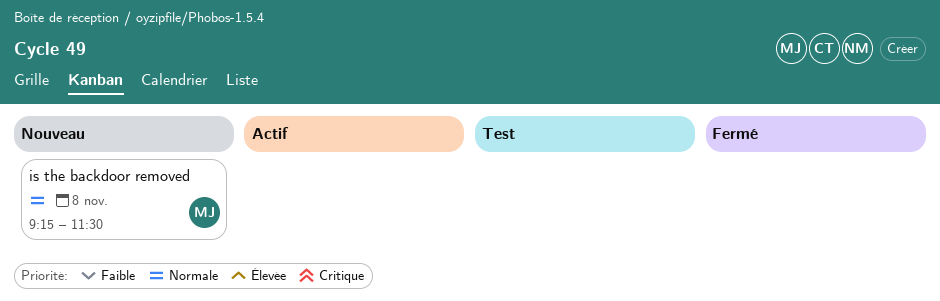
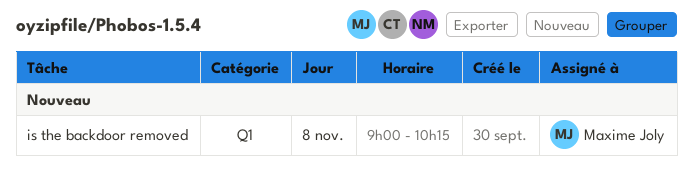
is the backdoor removed, begins: 09:15 -> 09:00
is the backdoor removed, ends: 11:30 -> 10:15

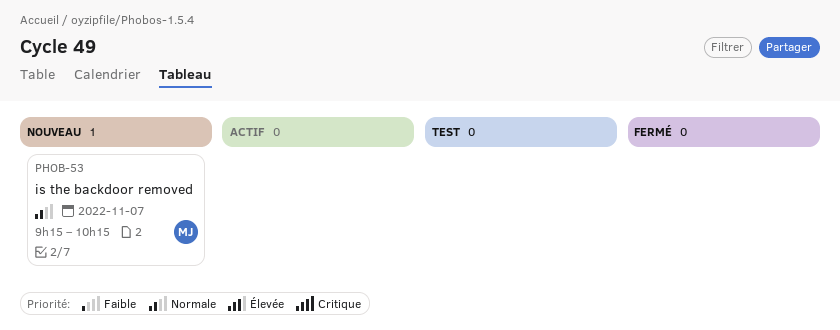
is the backdoor removed, day: Nov 8 -> Nov 7
is the backdoor removed, begins: 09:00 -> 09:15

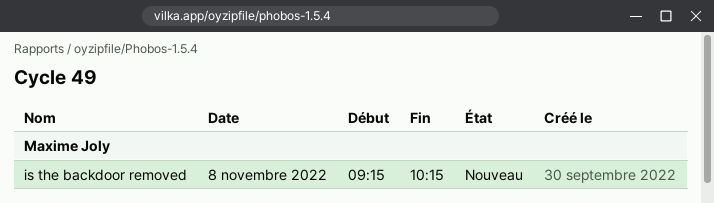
is the backdoor removed, day: Nov 7 -> Nov 8

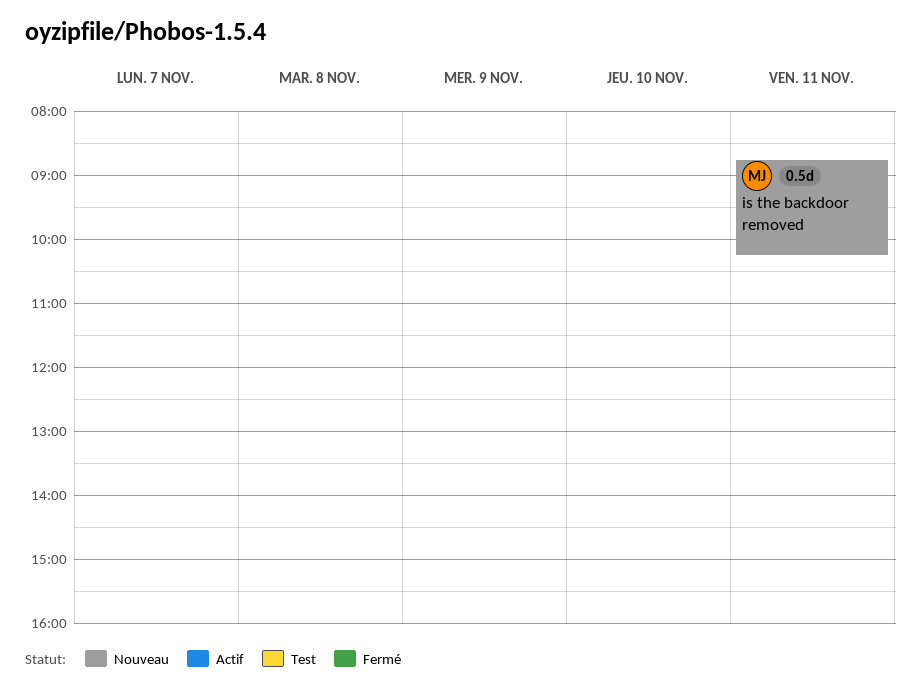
is the backdoor removed, day: Nov 8 -> Nov 11
is the backdoor removed, begins: 09:15 -> 08:45

